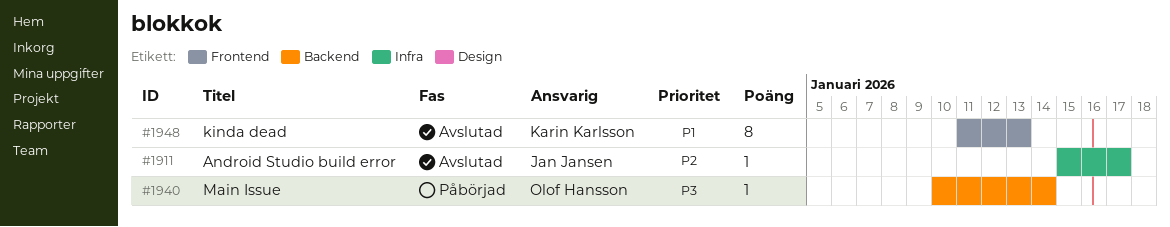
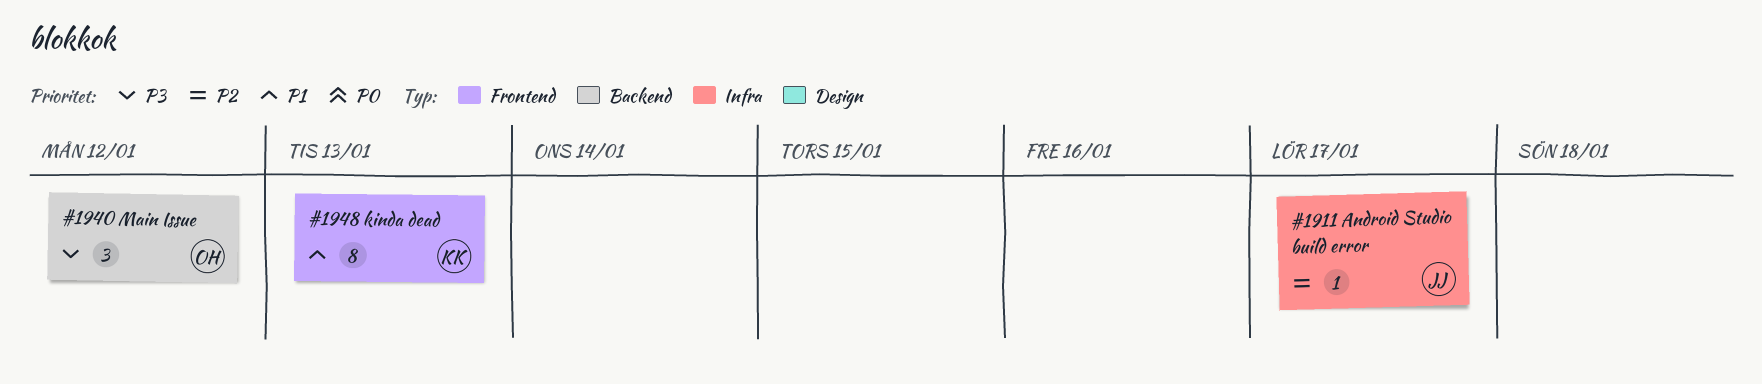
#1940, estimate: 1 -> 3
#1940, due: Jan 14 -> Jan 12

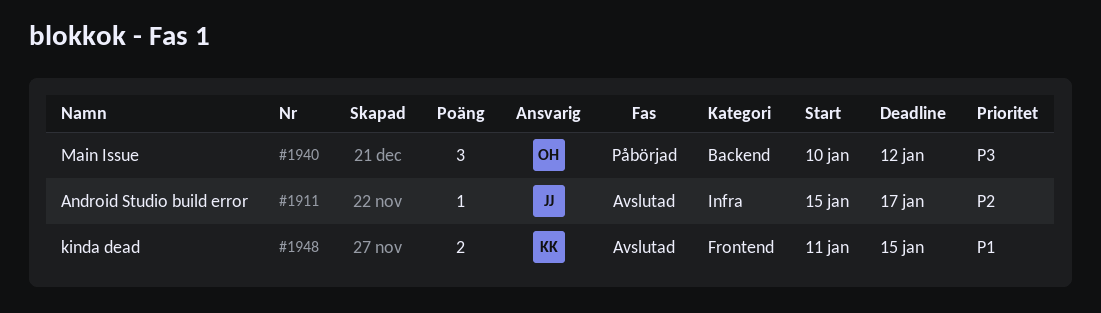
#1948, estimate: 8 -> 2
#1948, due: Jan 13 -> Jan 15

